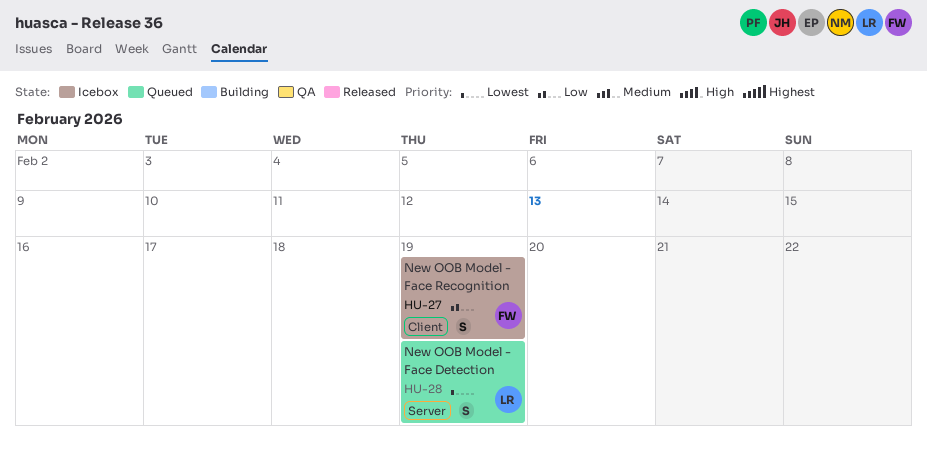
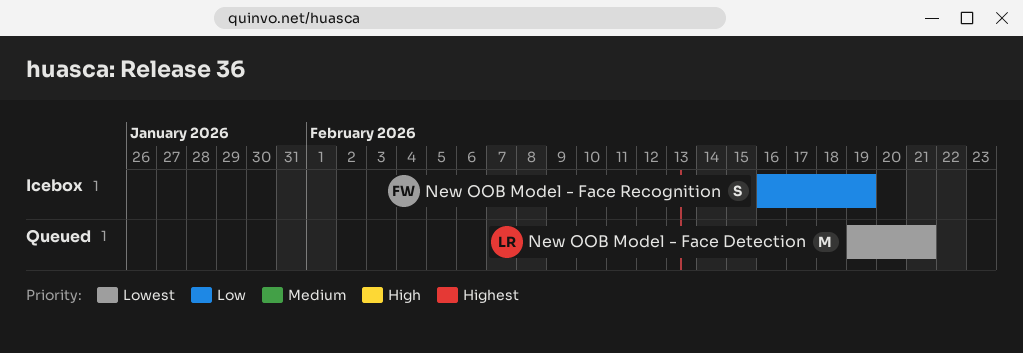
New OOB Model - Face Detection, estimate: S -> M
New OOB Model - Face Detection, due: Feb 19 -> Feb 21

